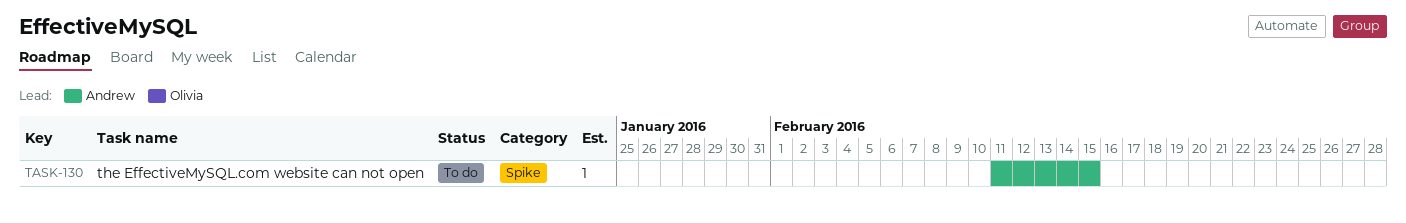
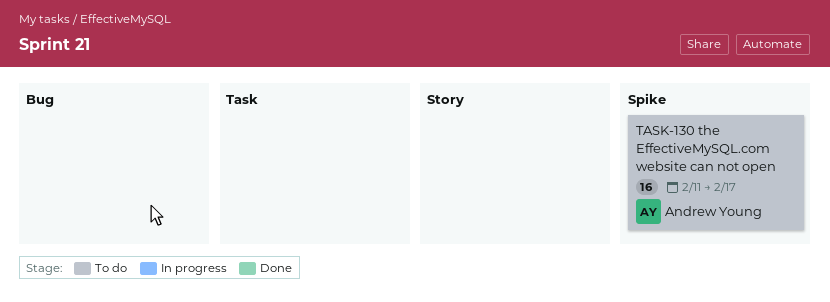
TASK-130, estimate: 1 -> 16
TASK-130, due: Feb 15 -> Feb 17

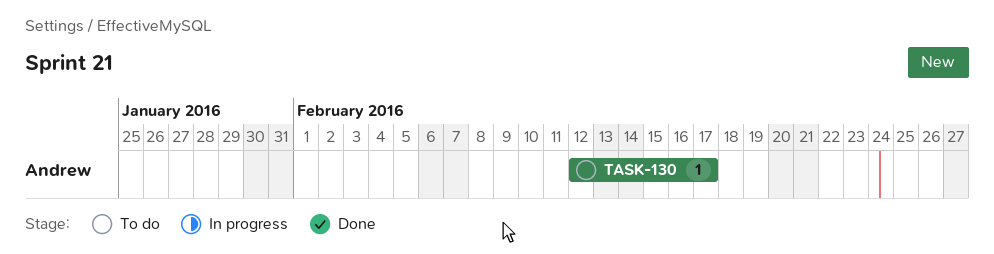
TASK-130, estimate: 16 -> 1
TASK-130, start: Feb 11 -> Feb 12

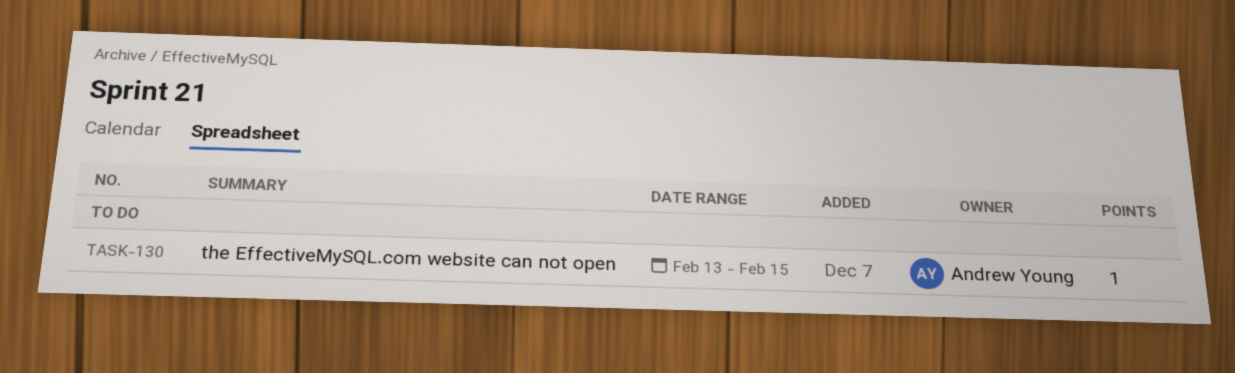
TASK-130, start: Feb 12 -> Feb 13
TASK-130, due: Feb 17 -> Feb 15

